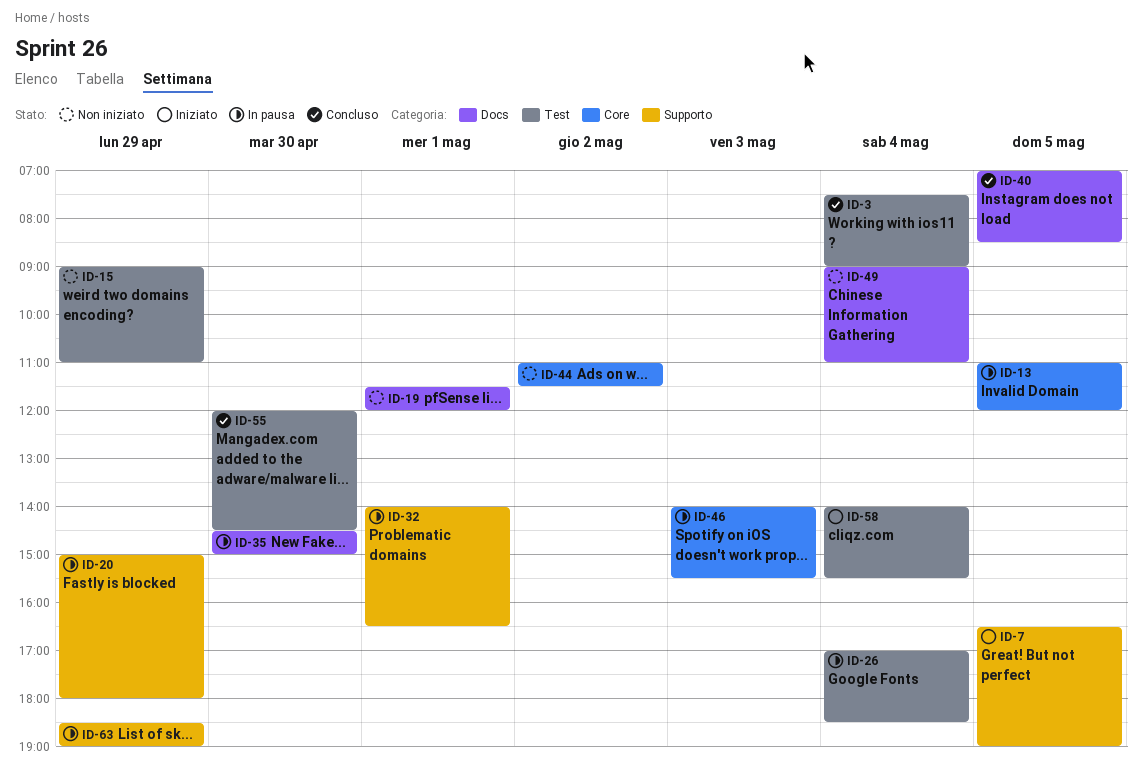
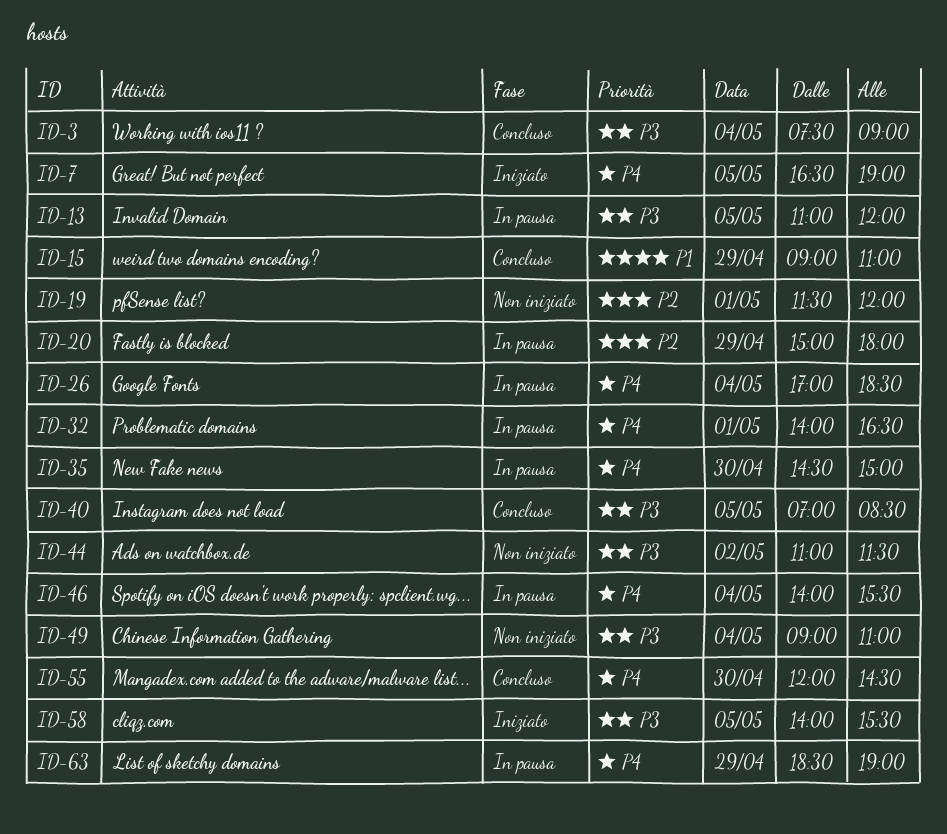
ID-15, status: Non iniziato -> Concluso
ID-46, day: May 3 -> May 4
ID-58, day: May 4 -> May 5

